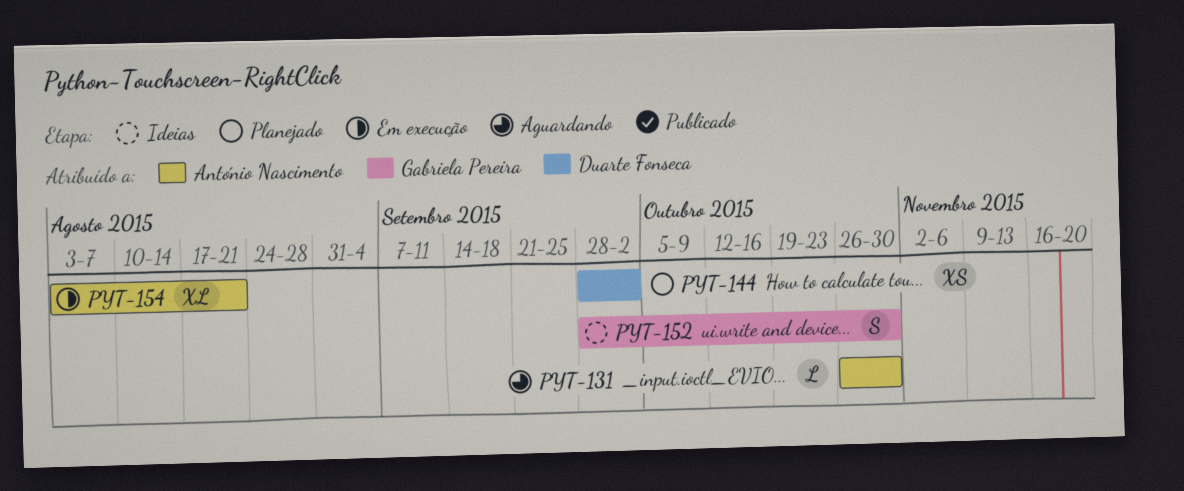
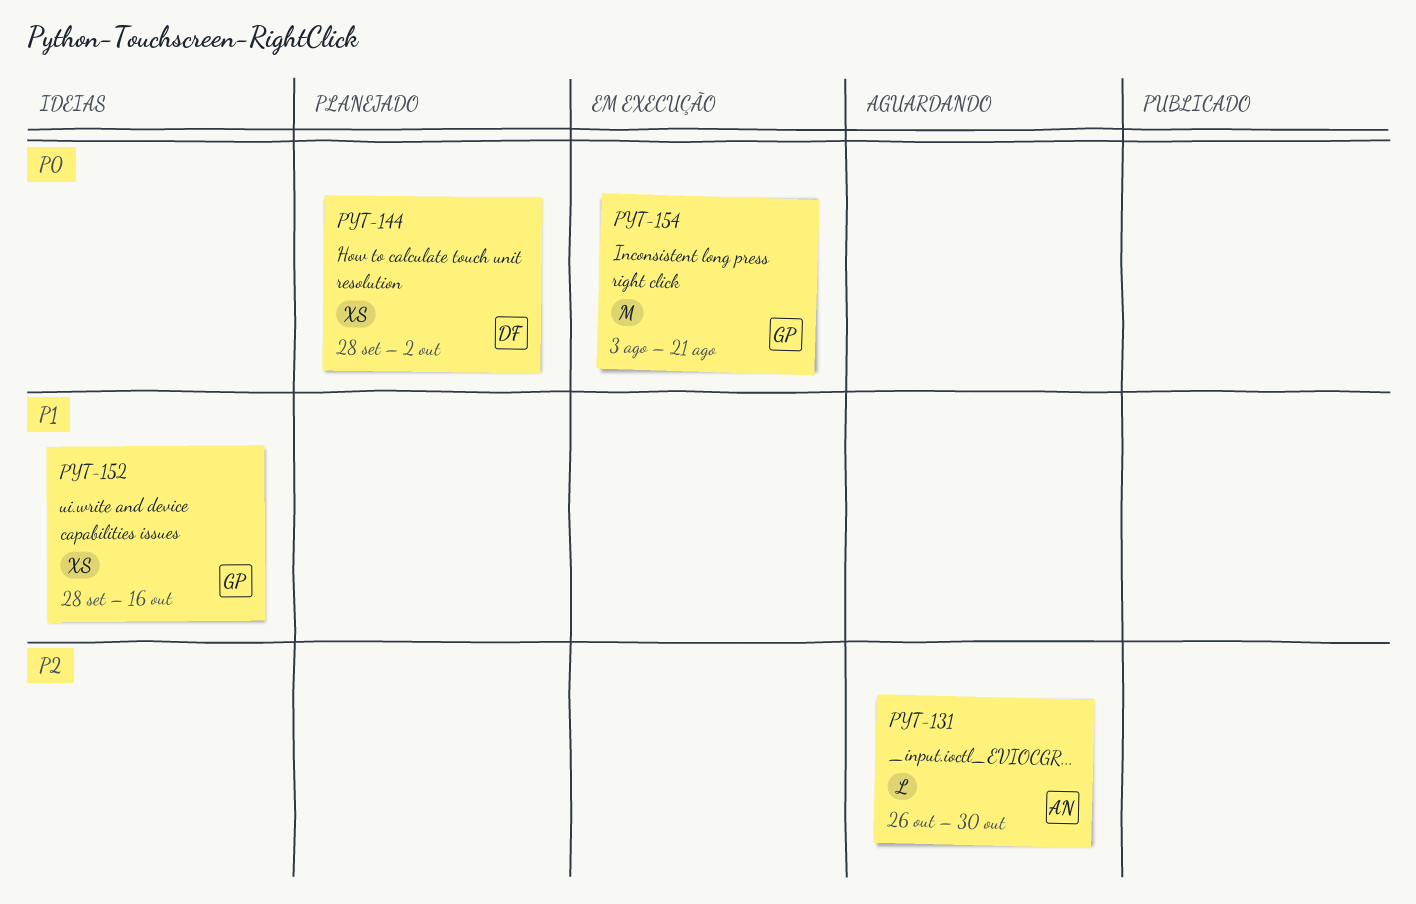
PYT-152, estimate: S -> XS
PYT-152, due: Oct 30 -> Oct 16
PYT-154, owner: António Nascimento -> Gabriela Pereira
PYT-154, estimate: XL -> M

